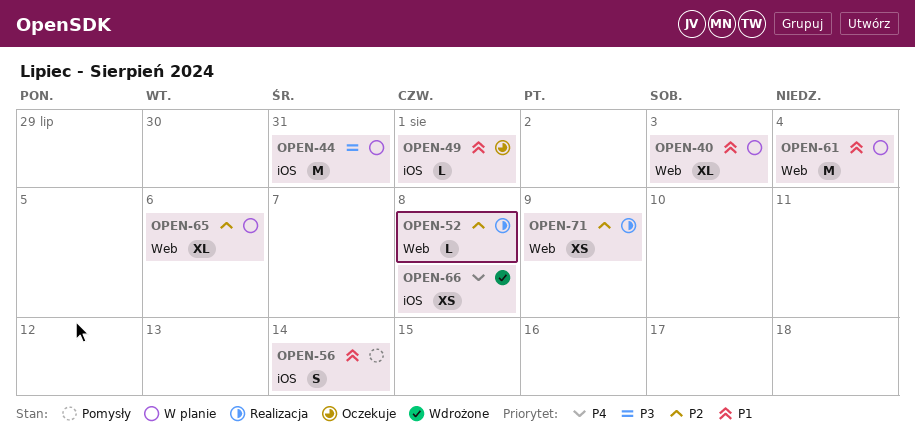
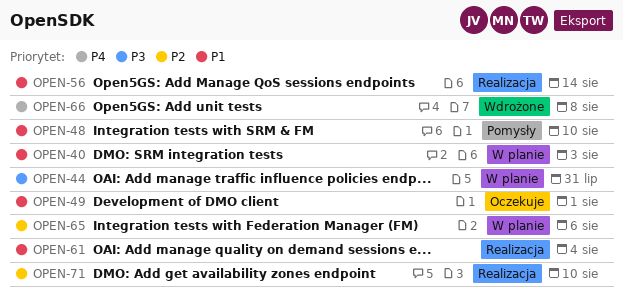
OPEN-48: none -> present
OPEN-52: present -> none
OPEN-56, status: Pomysły -> Realizacja
OPEN-61, status: W planie -> Realizacja
OPEN-71, due: Aug 9 -> Aug 10

